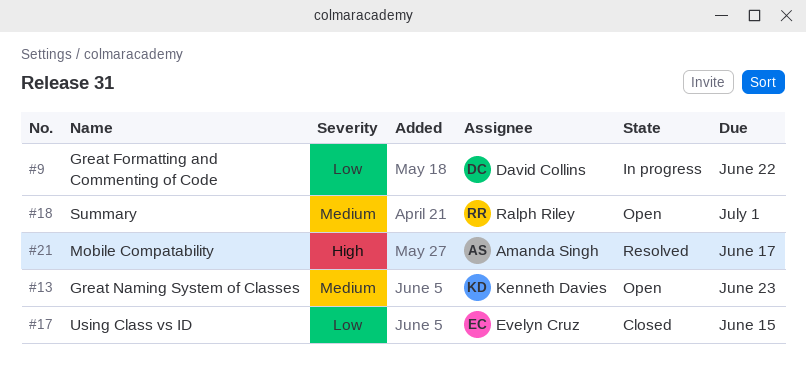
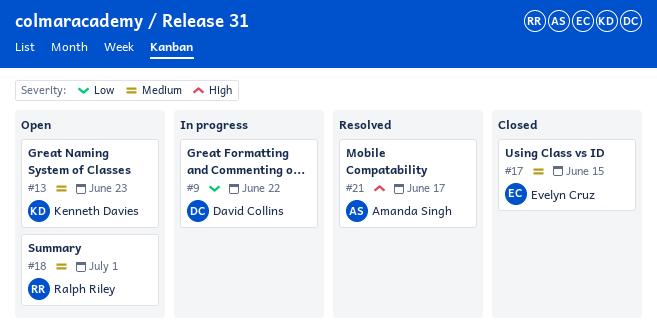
#17, priority: Low -> Medium

